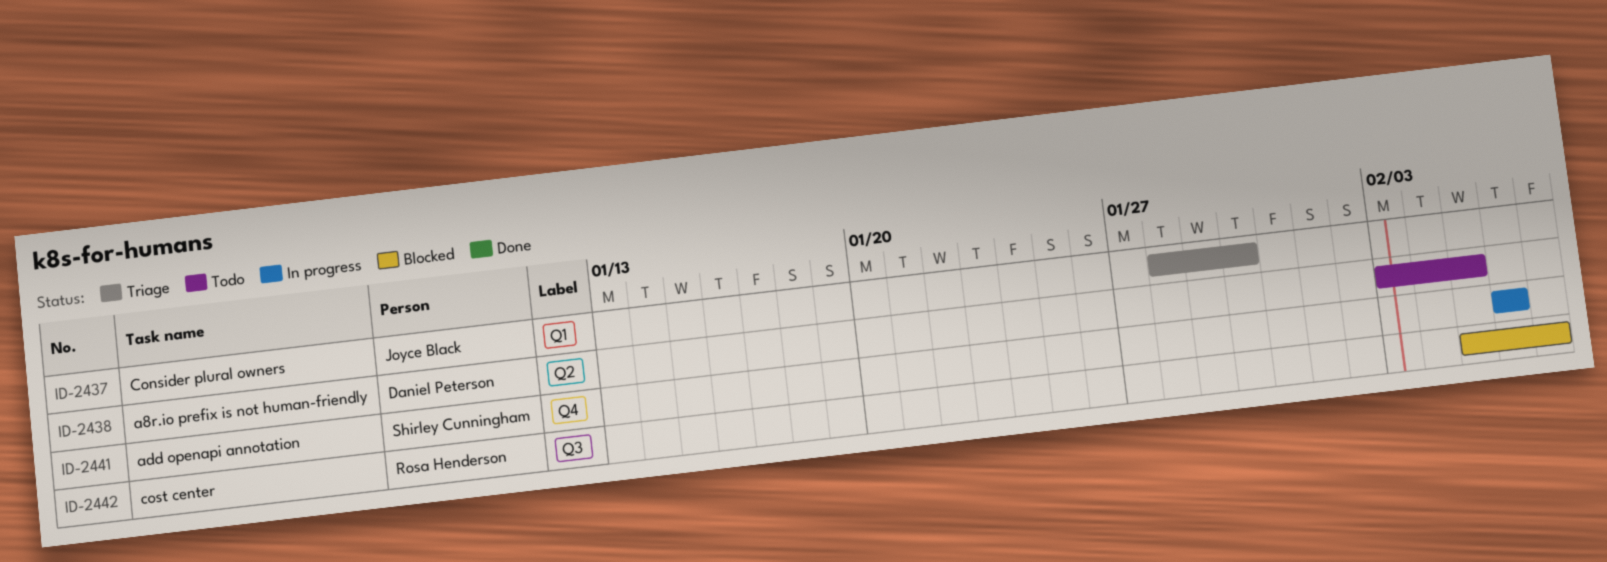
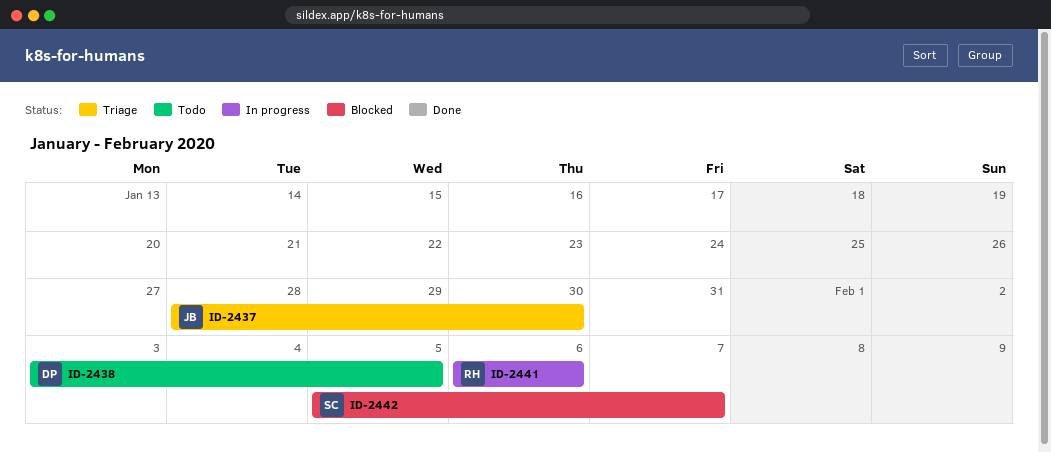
ID-2441, owner: Shirley Cunningham -> Rosa Henderson
ID-2442, owner: Rosa Henderson -> Shirley Cunningham

